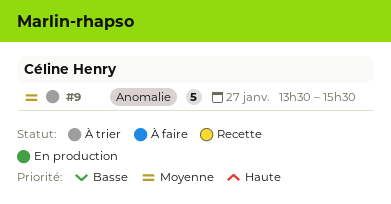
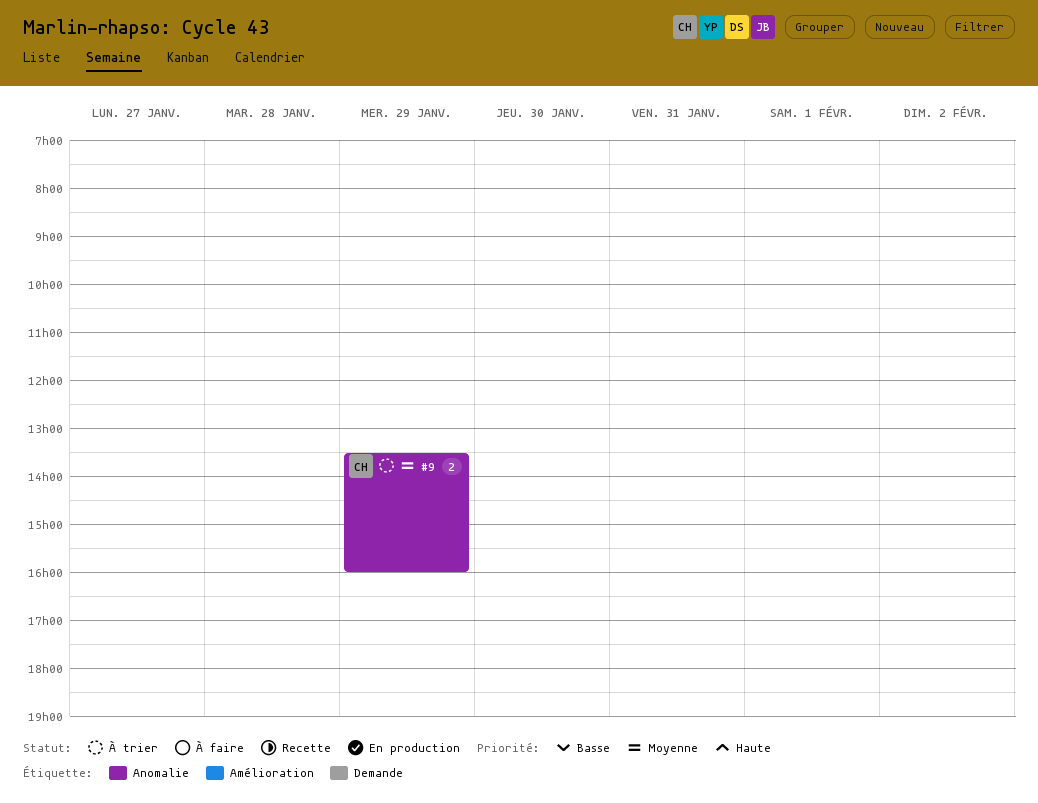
#9, estimate: 5 -> 2
#9, day: Jan 27 -> Jan 29
#9, ends: 15:30 -> 16:00

